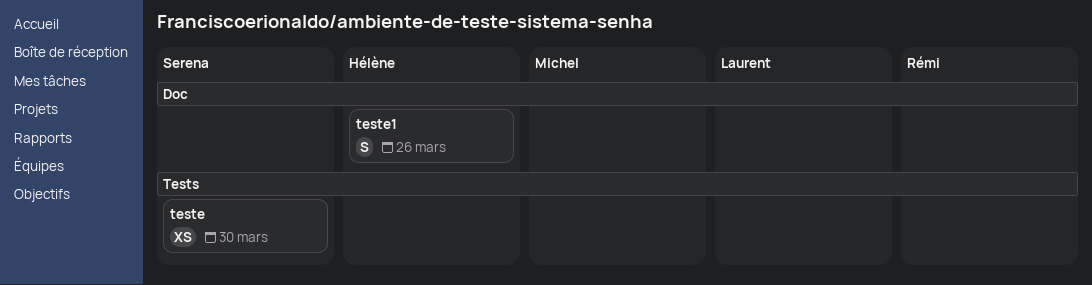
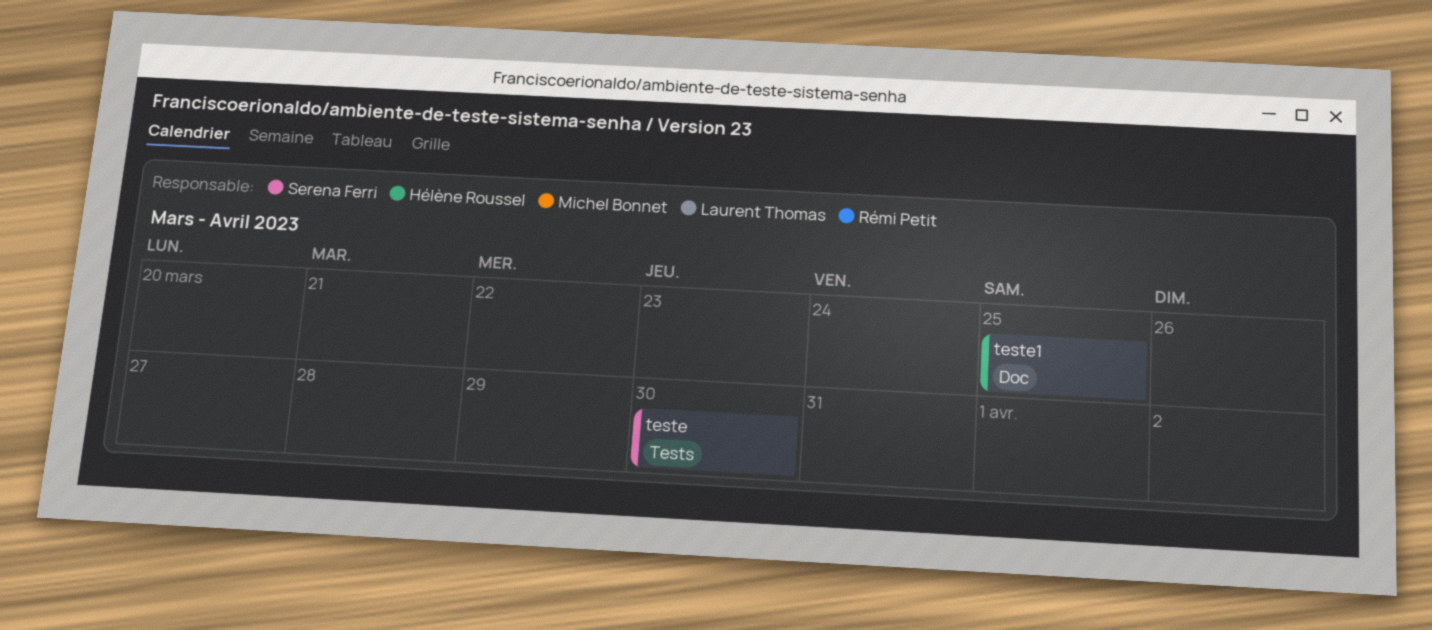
teste1, due: Mar 26 -> Mar 25

